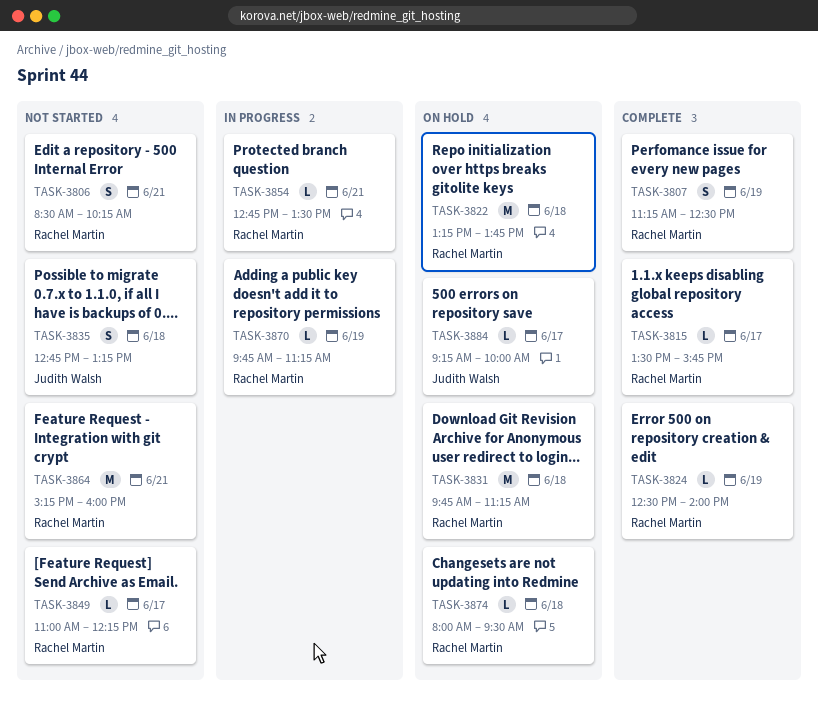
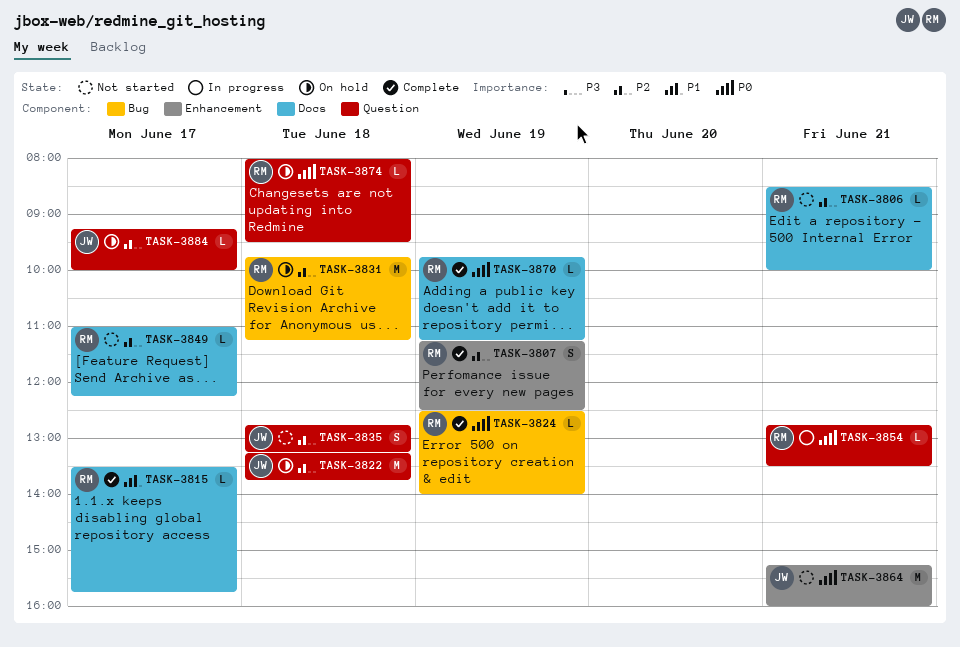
TASK-3806, estimate: S -> L
TASK-3806, ends: 10:15 -> 10:00
TASK-3822, owner: Rachel Martin -> Judith Walsh
TASK-3864, owner: Rachel Martin -> Judith Walsh
TASK-3870, status: In progress -> Complete

